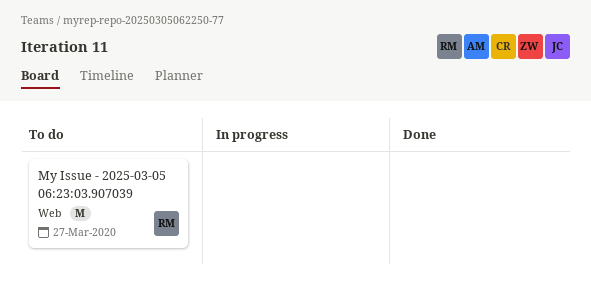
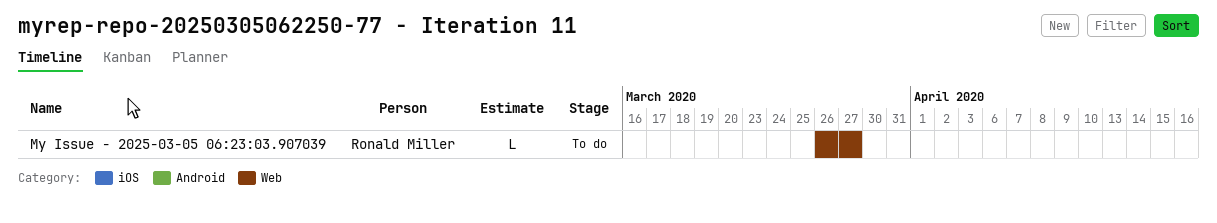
My Issue - 2025-03-05 06:23:03.907039, estimate: M -> L

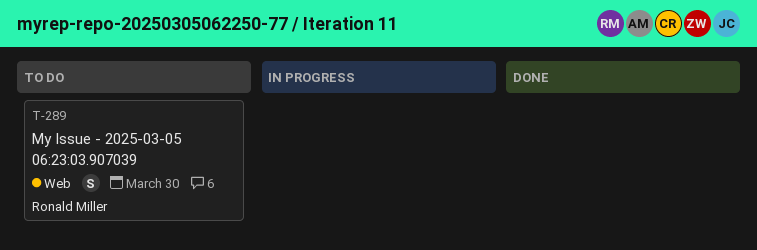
My Issue - 2025-03-05 06:23:03.907039, estimate: L -> S
My Issue - 2025-03-05 06:23:03.907039, due: Mar 27 -> Mar 30

